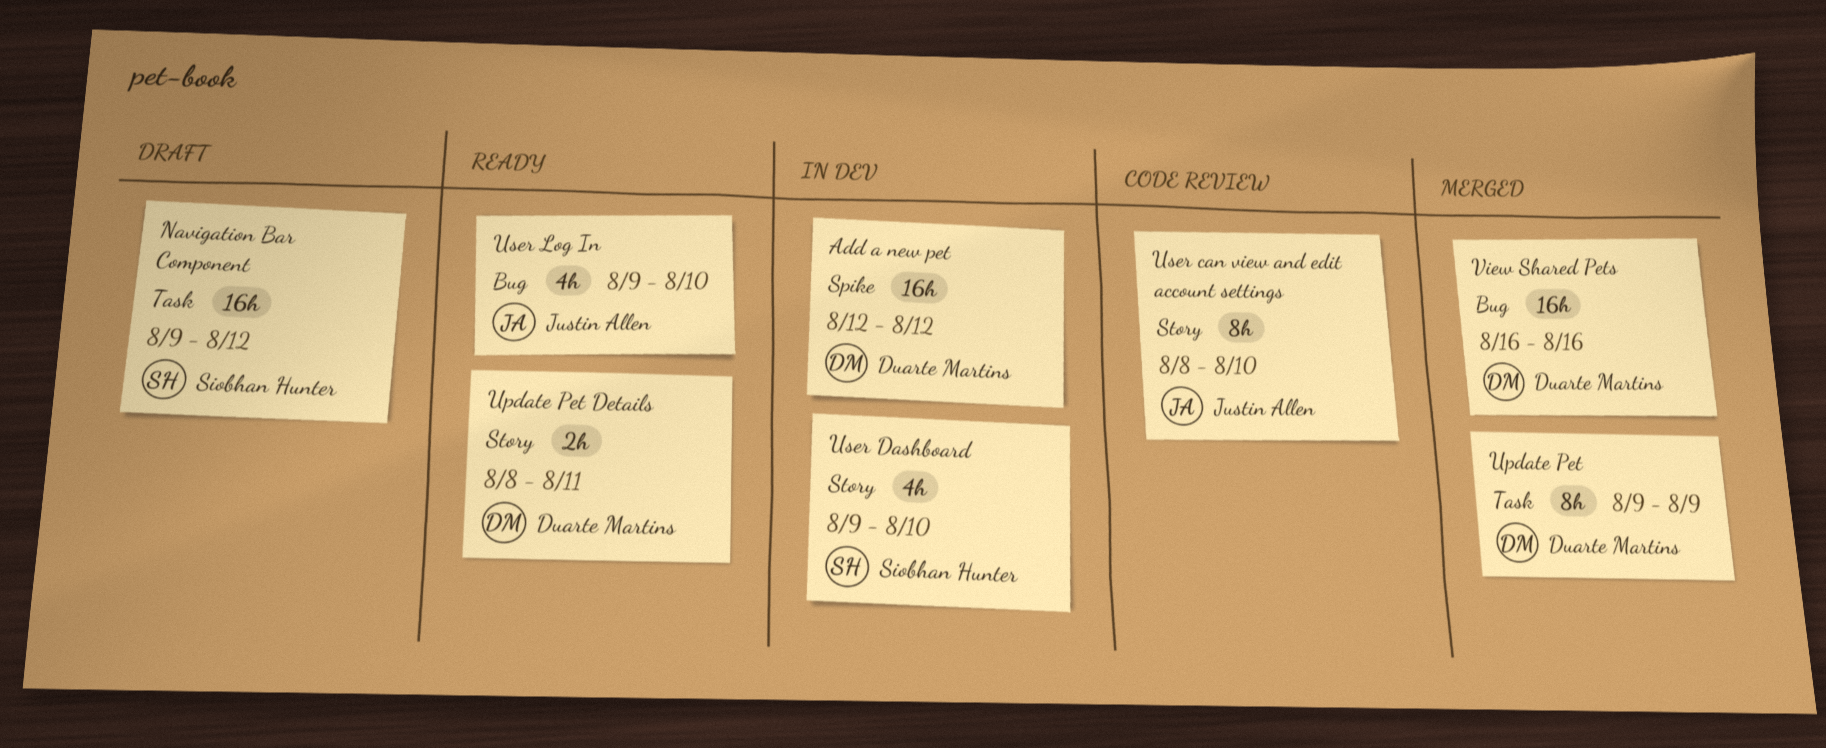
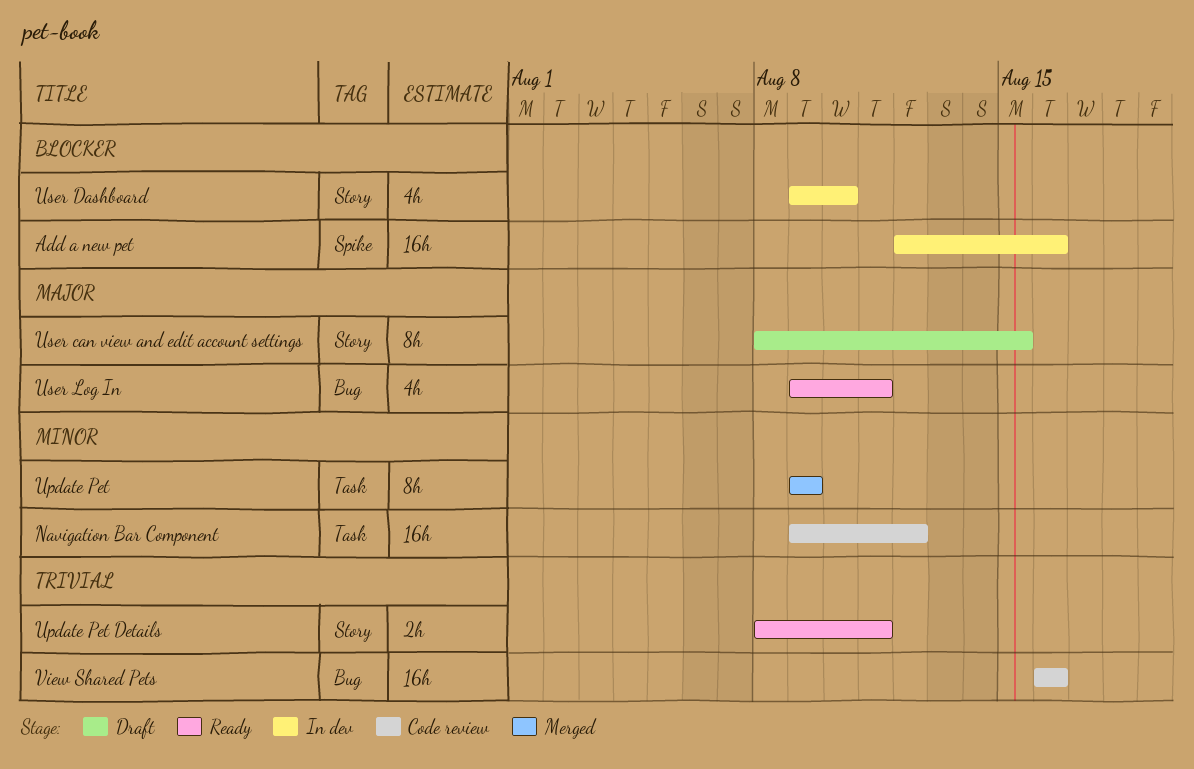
Add a new pet, due: Aug 12 -> Aug 16
Navigation Bar Component, status: Draft -> Code review
User can view and edit account settings, status: Code review -> Draft
User can view and edit account settings, due: Aug 10 -> Aug 15
User Log In, due: Aug 10 -> Aug 11
View Shared Pets, status: Merged -> Code review

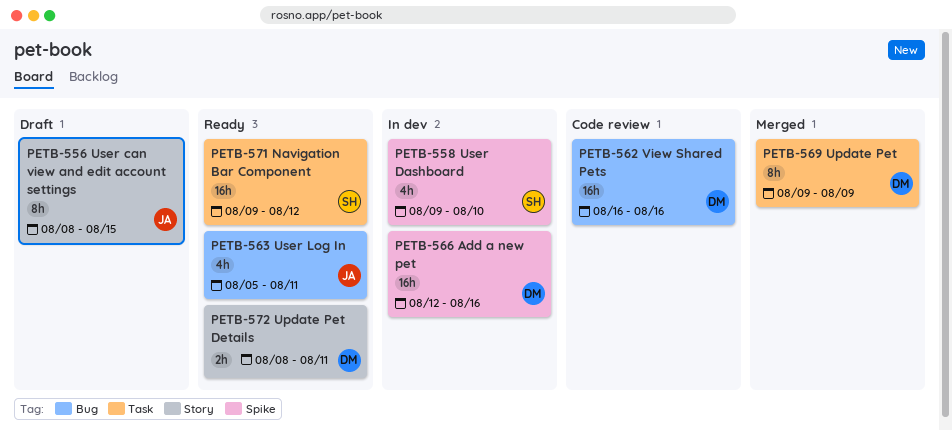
Navigation Bar Component, status: Code review -> Ready
User Dashboard, label: Story -> Spike
User Log In, start: Aug 9 -> Aug 5

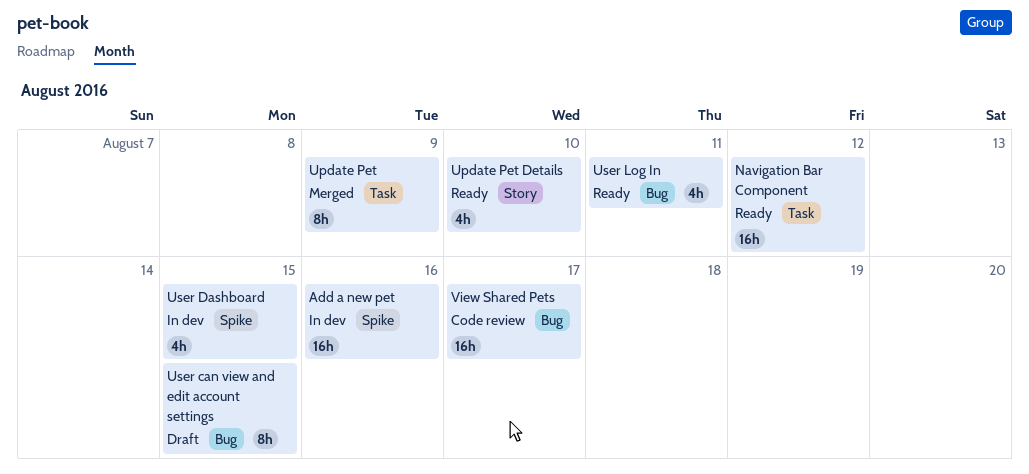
Update Pet Details, estimate: 2h -> 4h
Update Pet Details, due: Aug 11 -> Aug 10
User can view and edit account settings, label: Story -> Bug
User Dashboard, due: Aug 10 -> Aug 15
View Shared Pets, due: Aug 16 -> Aug 17

